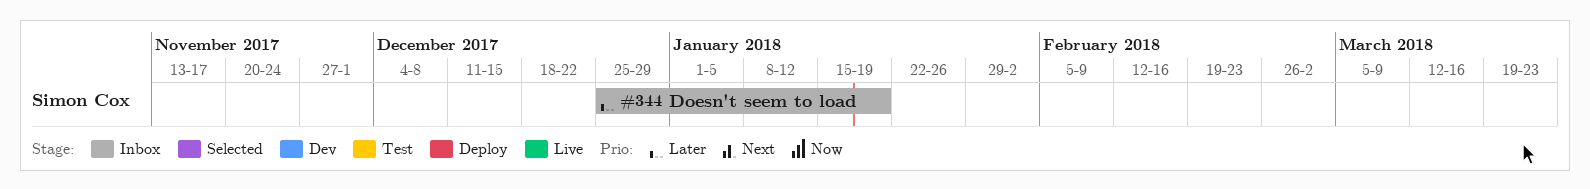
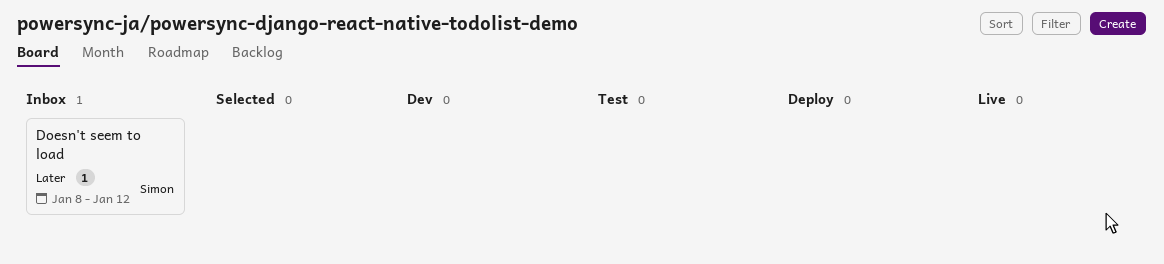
Doesn't seem to load, start: Dec 25 -> Jan 8
Doesn't seem to load, due: Jan 19 -> Jan 12

